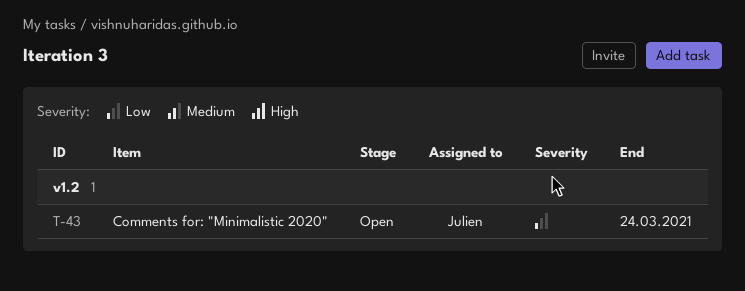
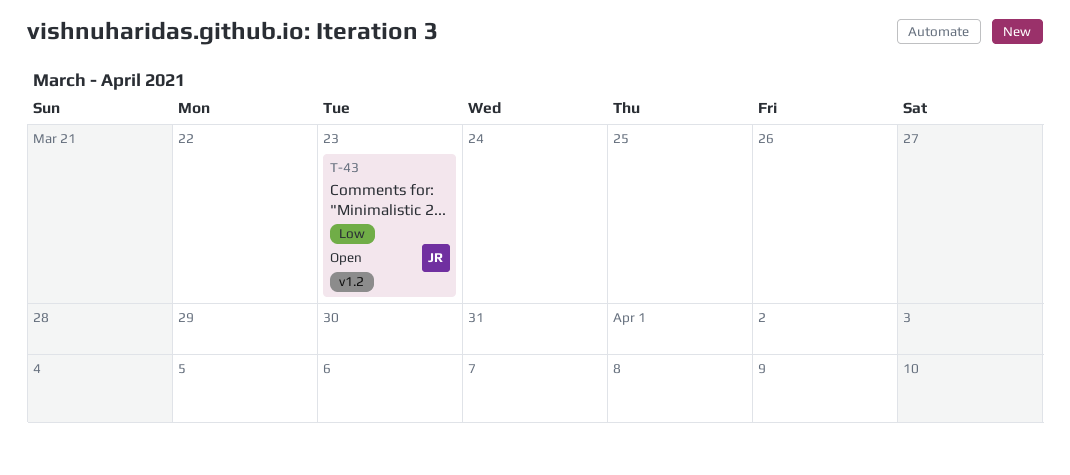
T-43, due: Mar 24 -> Mar 23

